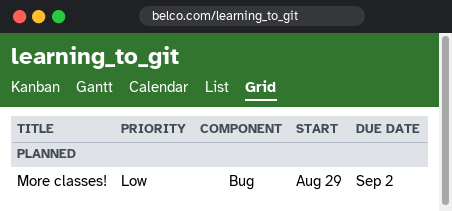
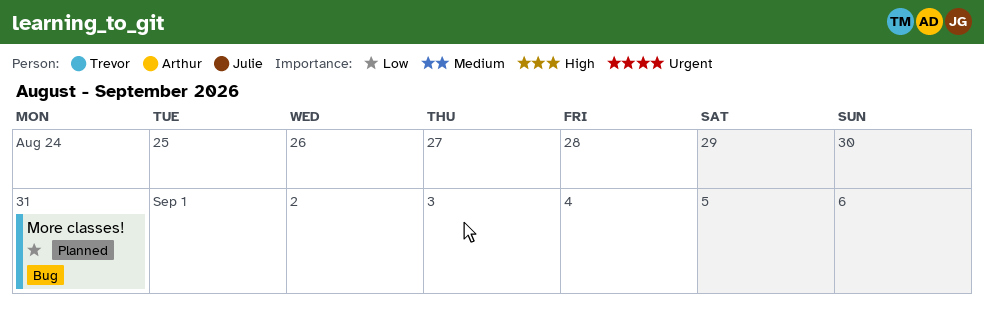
More classes!, due: Sep 2 -> Aug 31

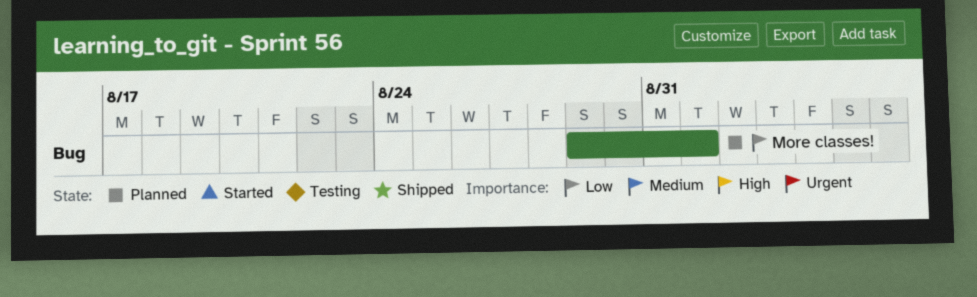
More classes!, due: Aug 31 -> Sep 1

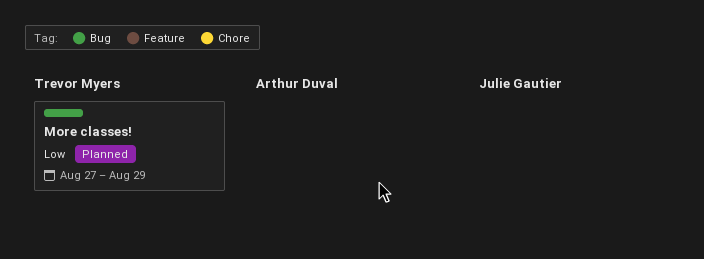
More classes!, start: Aug 29 -> Aug 27
More classes!, due: Sep 1 -> Aug 29

